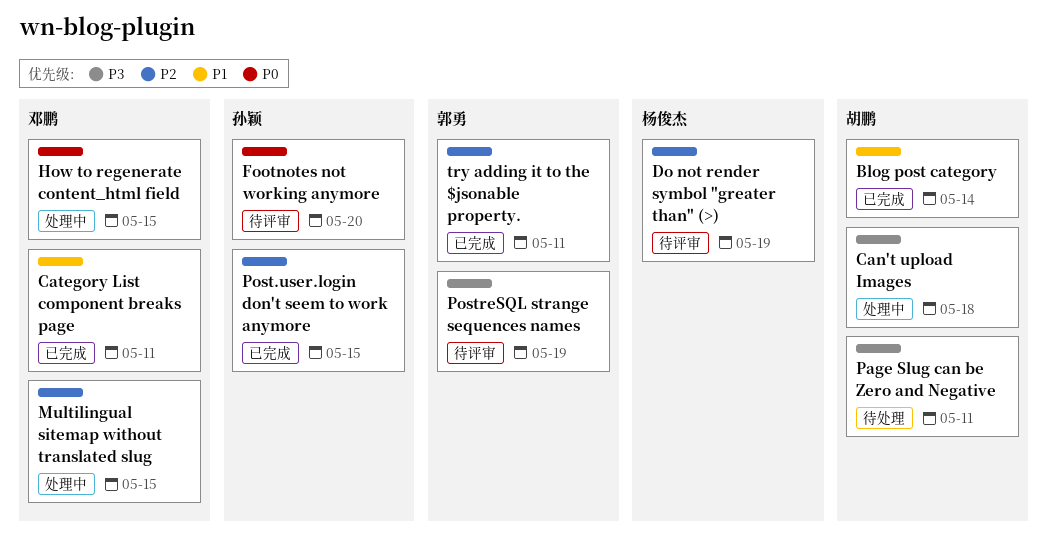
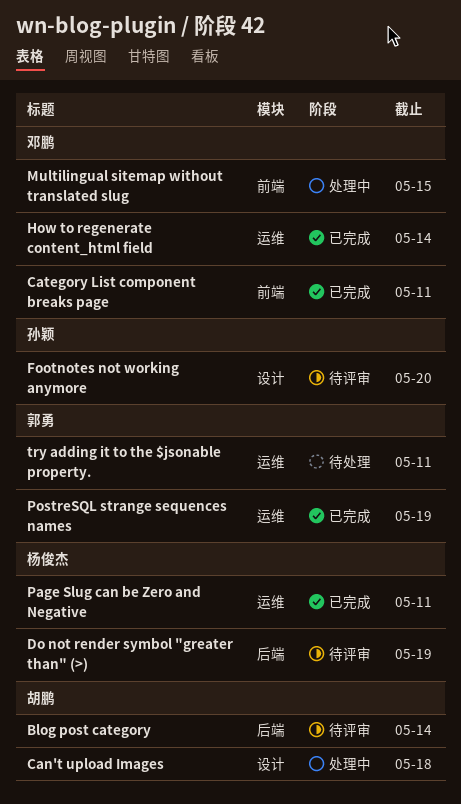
Blog post category, status: 已完成 -> 待评审
How to regenerate content_html field, status: 处理中 -> 已完成
How to regenerate content_html field, due: May 15 -> May 14
Page Slug can be Zero and Negative, status: 待处理 -> 已完成
Page Slug can be Zero and Negative, owner: 胡鹏 -> 杨俊杰
Post.user.login don't seem to work anymore: present -> none
PostreSQL strange sequences names, status: 待评审 -> 已完成
try adding it to the $jsonable property., status: 已完成 -> 待处理

